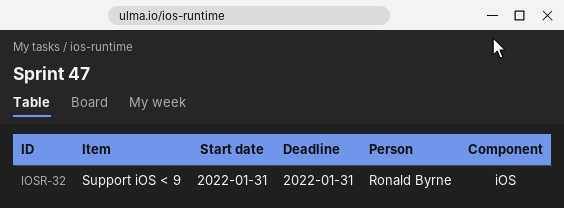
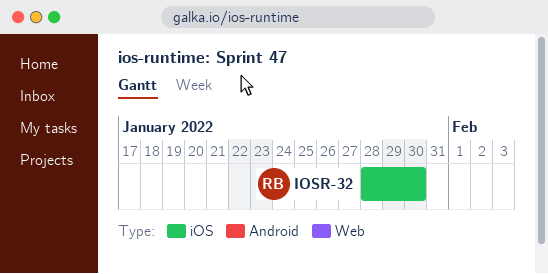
IOSR-32, start: Jan 31 -> Jan 28
IOSR-32, due: Jan 31 -> Jan 30

